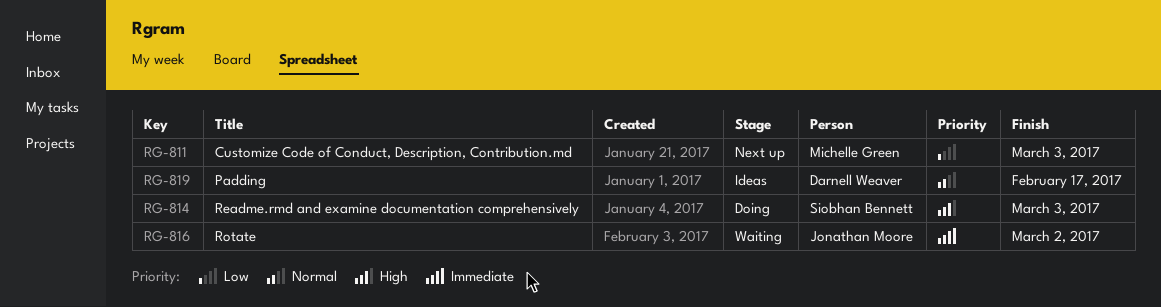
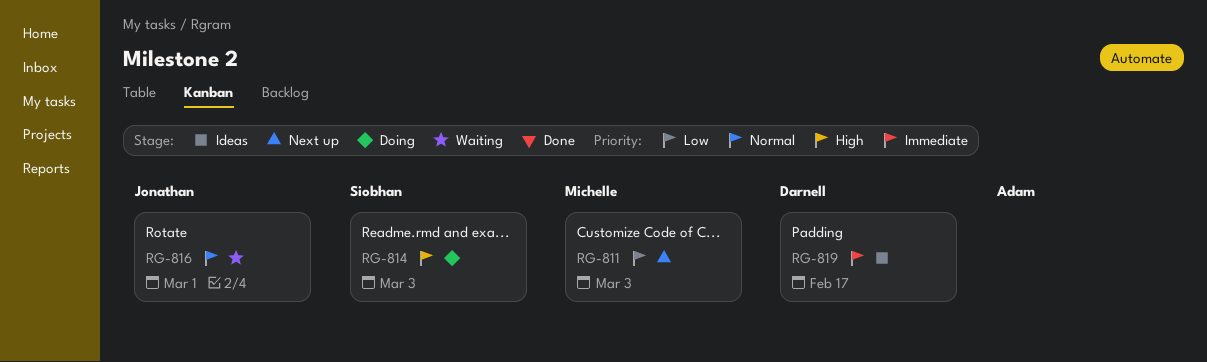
RG-816, priority: Immediate -> Normal
RG-816, due: Mar 2 -> Mar 1
RG-819, priority: Normal -> Immediate

